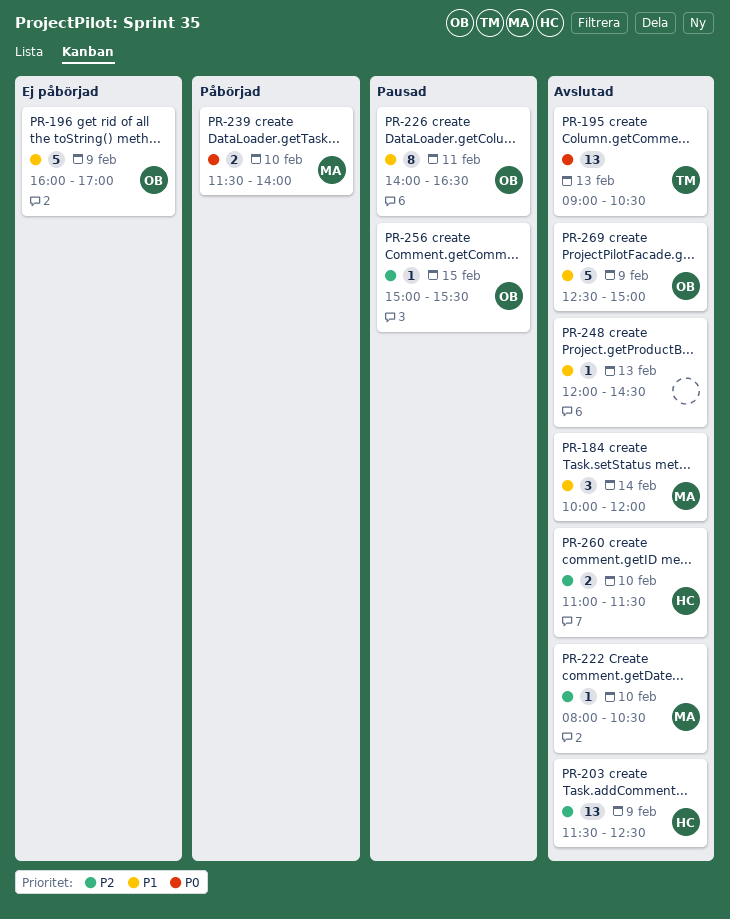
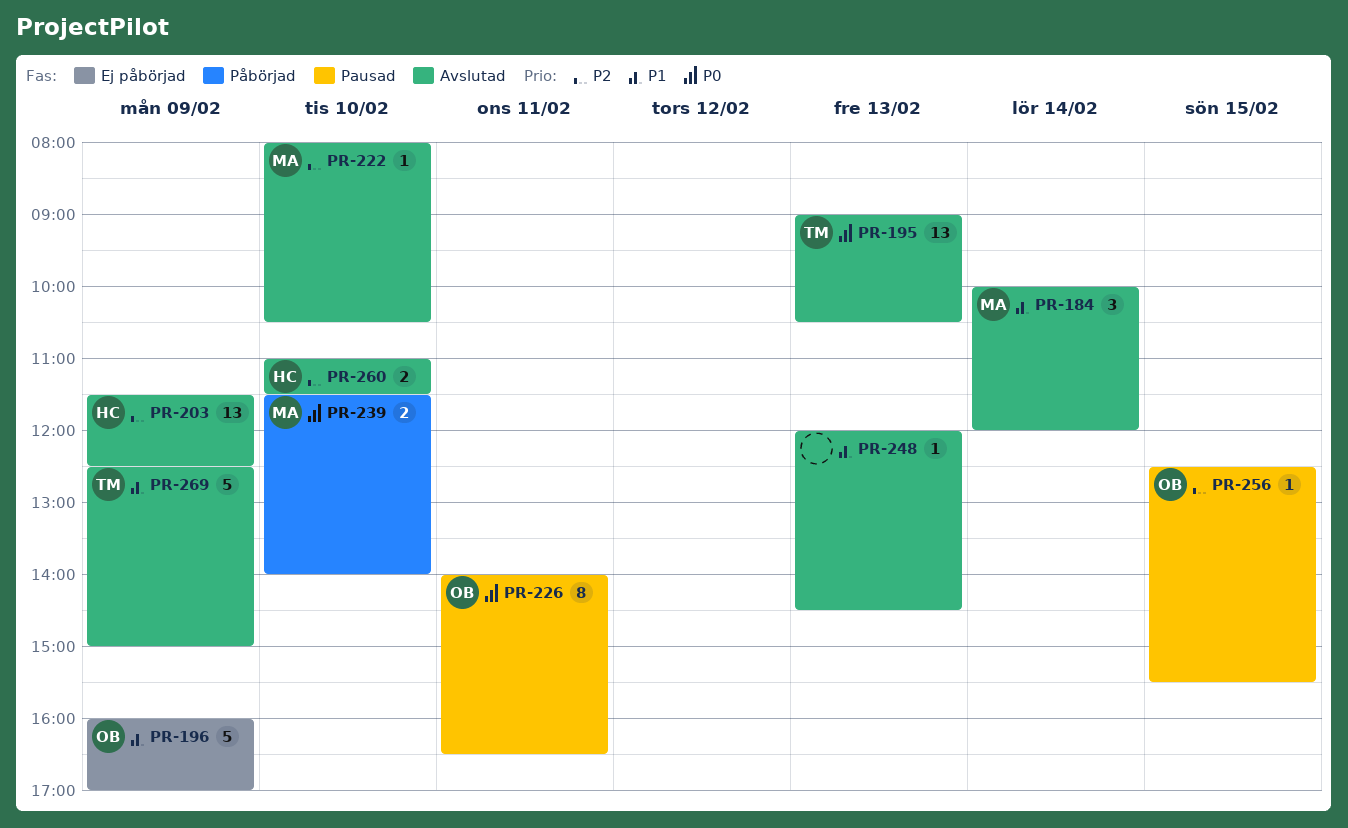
PR-226, priority: P1 -> P0
PR-256, begins: 15:00 -> 12:30
PR-269, owner: OB -> TM

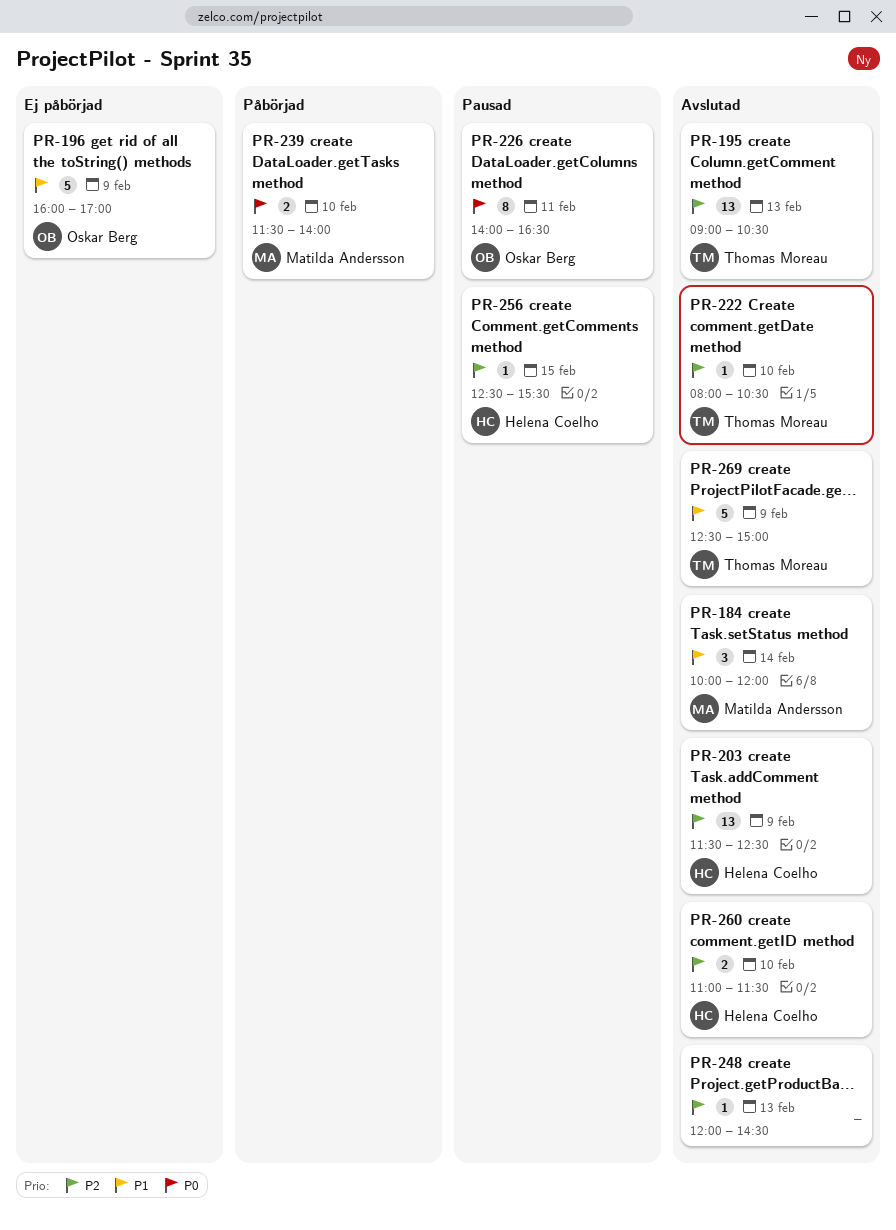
PR-195, priority: P0 -> P2
PR-222, owner: Matilda Andersson -> Thomas Moreau
PR-248, priority: P1 -> P2
PR-256, owner: Oskar Berg -> Helena Coelho

